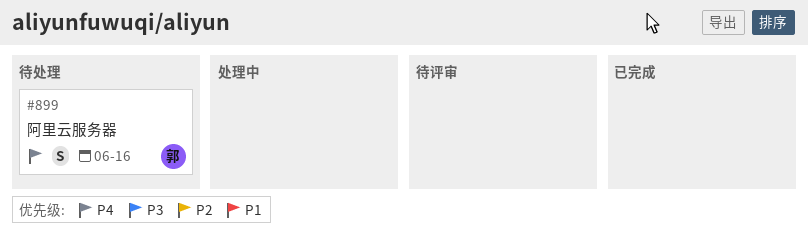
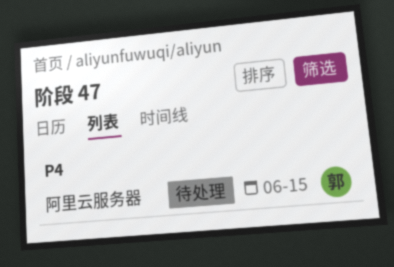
阿里云服务器, due: Jun 16 -> Jun 15

